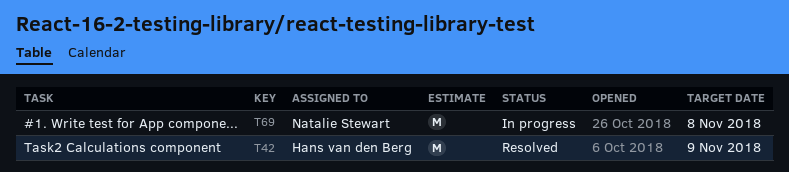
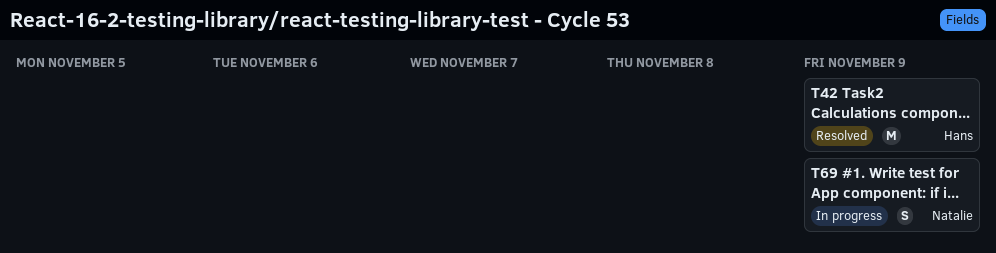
T69, estimate: M -> S
T69, due: Nov 8 -> Nov 9

